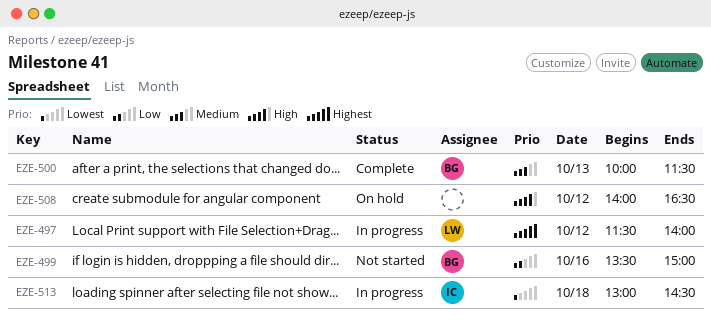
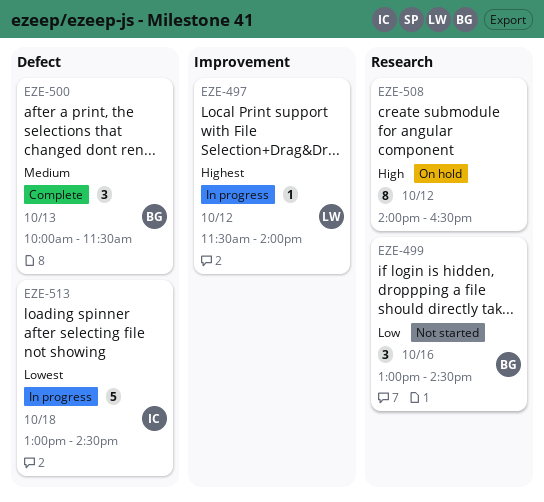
EZE-499, begins: 13:30 -> 13:00
EZE-499, ends: 15:00 -> 14:30

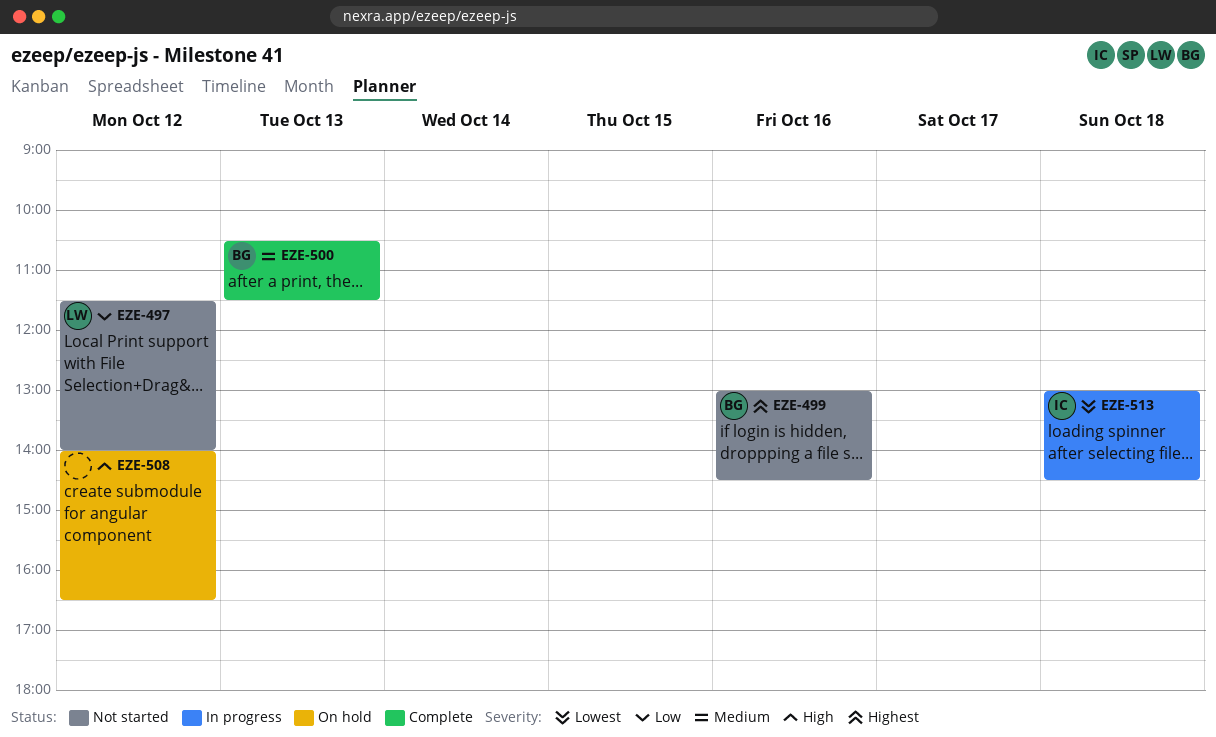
EZE-497, status: In progress -> Not started
EZE-497, priority: Highest -> Low
EZE-499, priority: Low -> Highest
EZE-500, begins: 10:00 -> 10:30

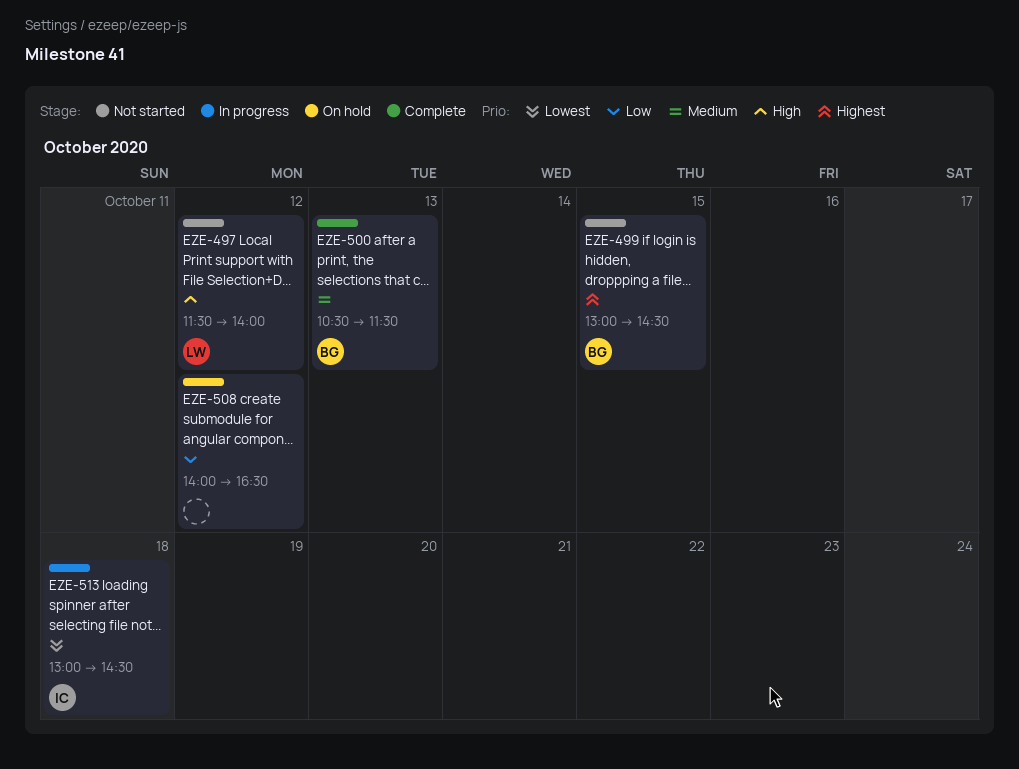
EZE-497, priority: Low -> High
EZE-499, day: Oct 16 -> Oct 15
EZE-508, priority: High -> Low

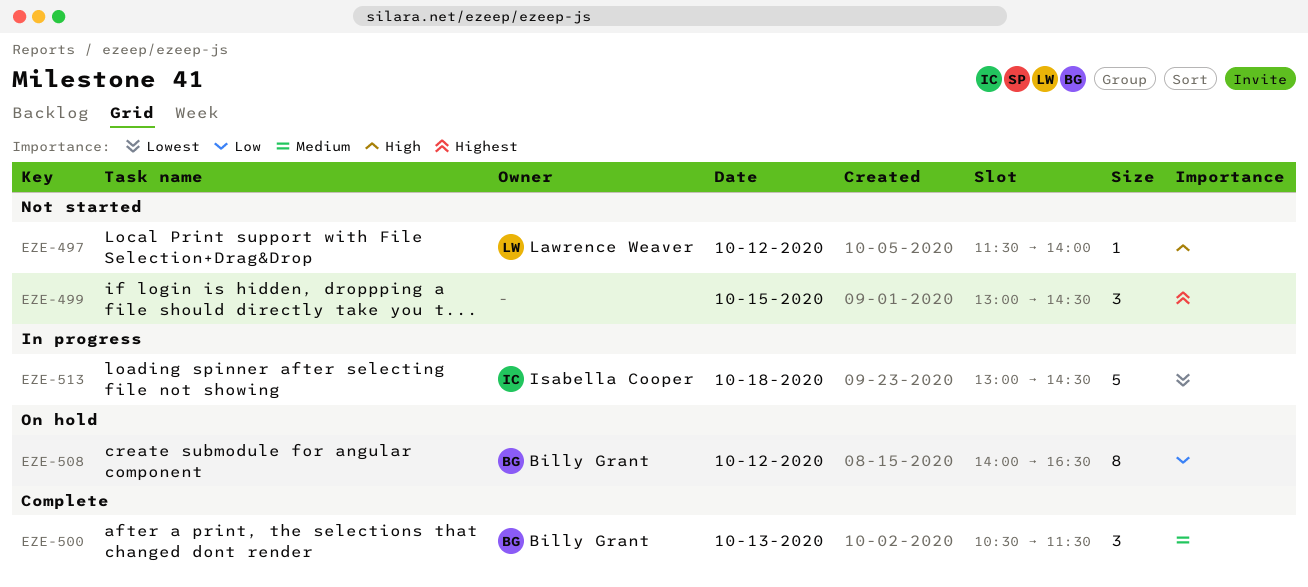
EZE-499, owner: Billy Grant -> none
EZE-508, owner: none -> Billy Grant

